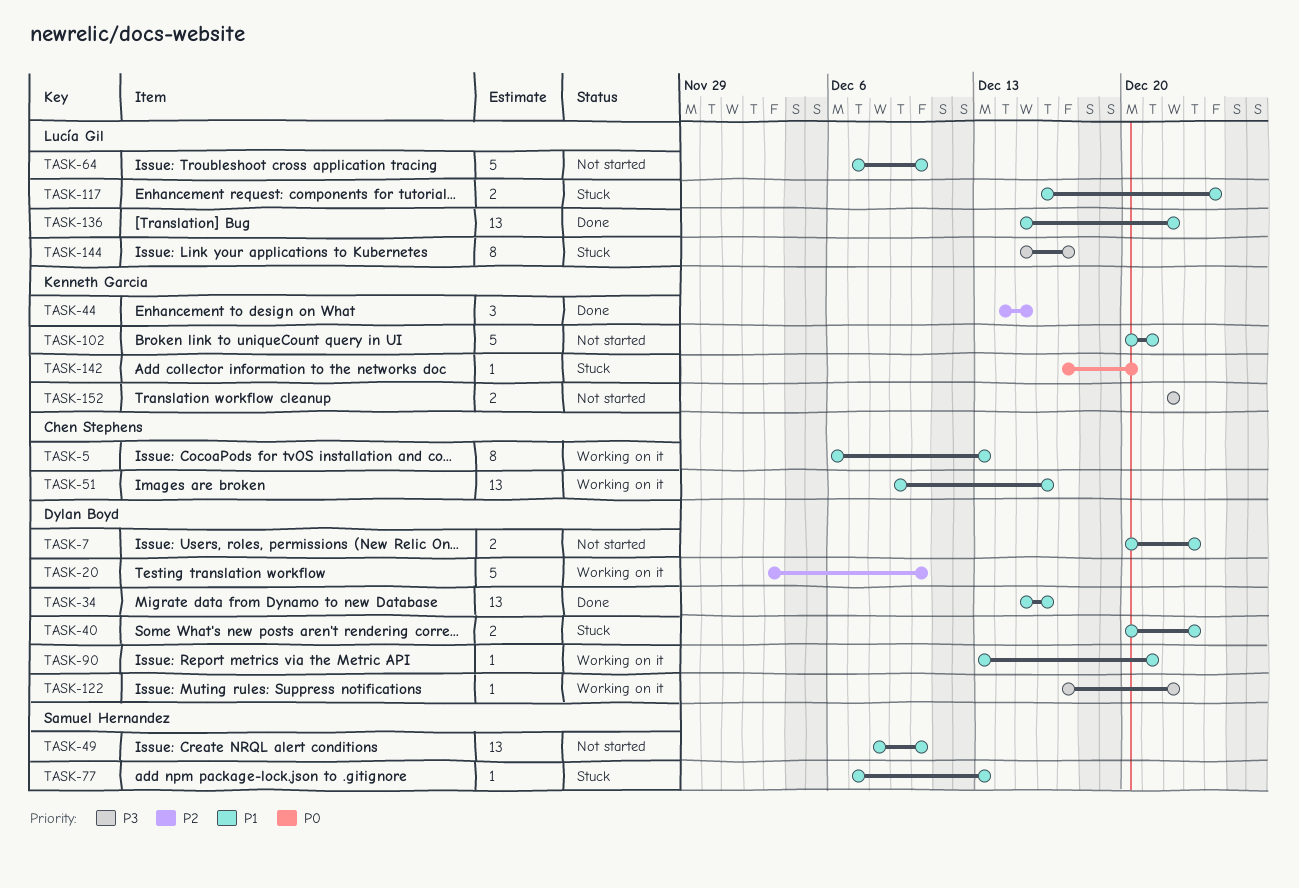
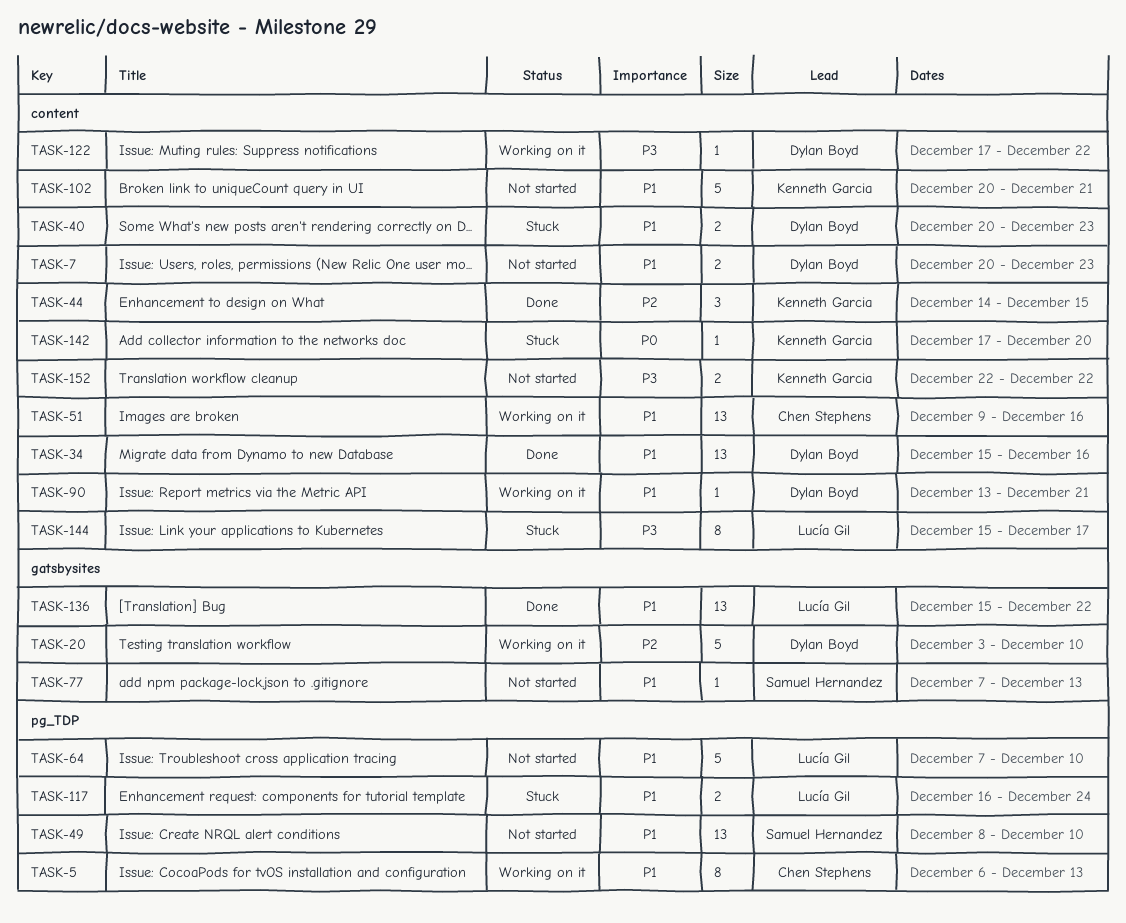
TASK-77, status: Stuck -> Not started

